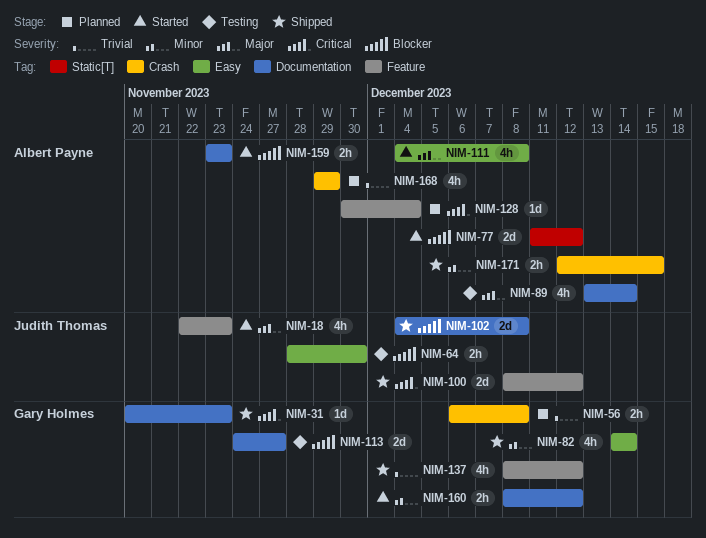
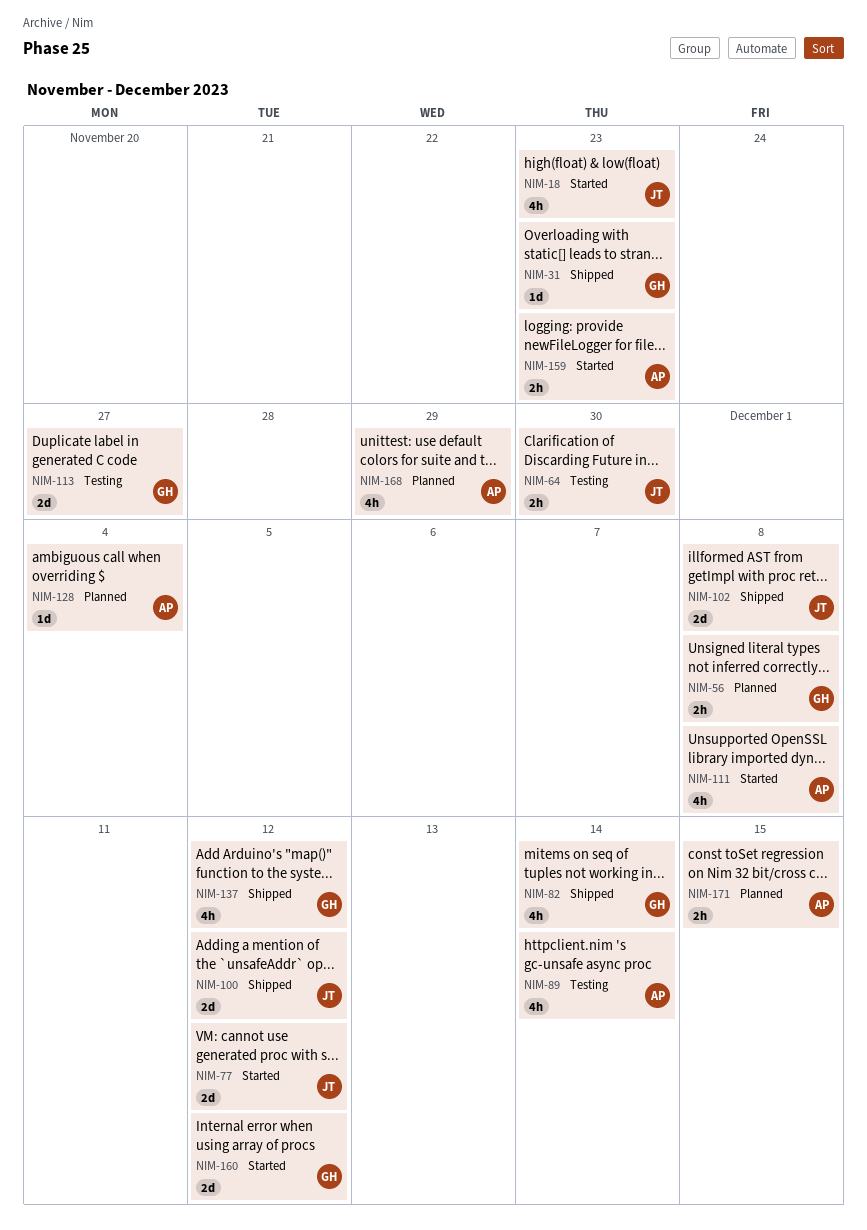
NIM-77, owner: Albert Payne -> Judith Thomas
NIM-160, estimate: 2h -> 2d
NIM-171, status: Shipped -> Planned

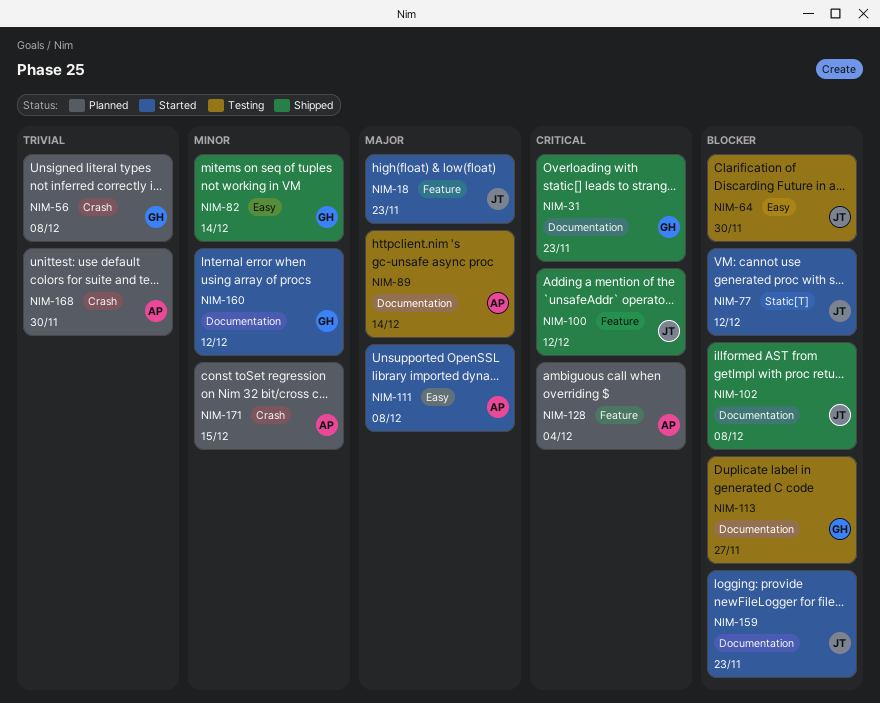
NIM-137: present -> none
NIM-159, owner: AP -> JT
NIM-168, due: Nov 29 -> Nov 30

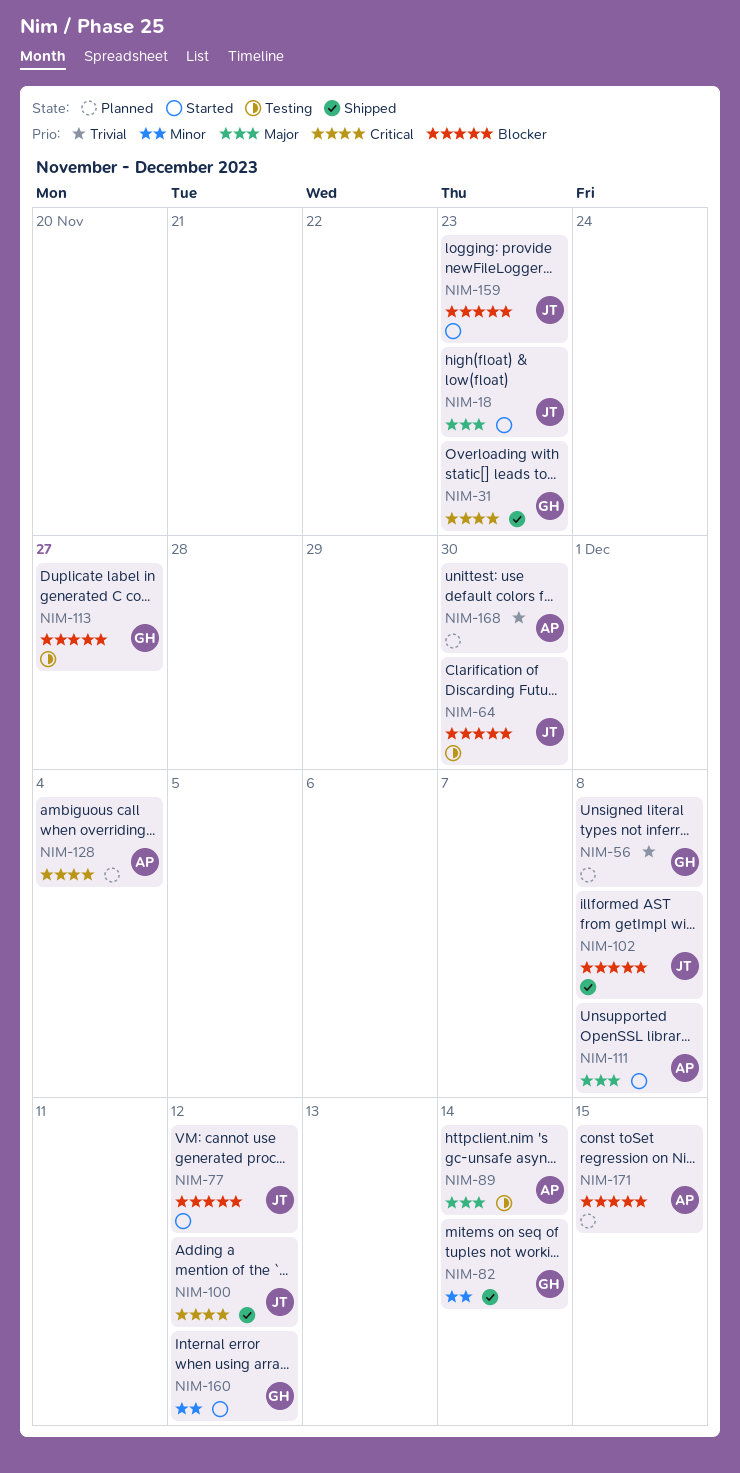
NIM-171, priority: Minor -> Blocker

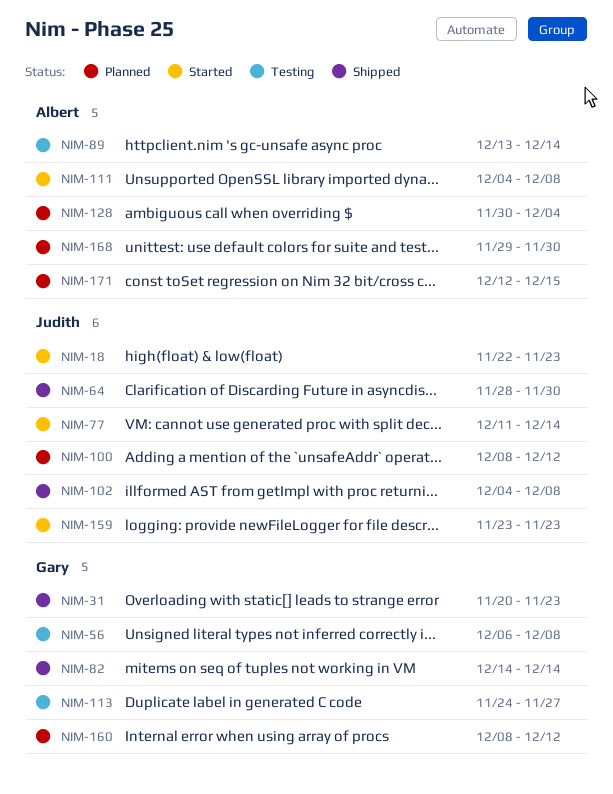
NIM-56, status: Planned -> Testing
NIM-64, status: Testing -> Shipped
NIM-77, due: Dec 12 -> Dec 14
NIM-100, status: Shipped -> Planned
NIM-160, status: Started -> Planned

